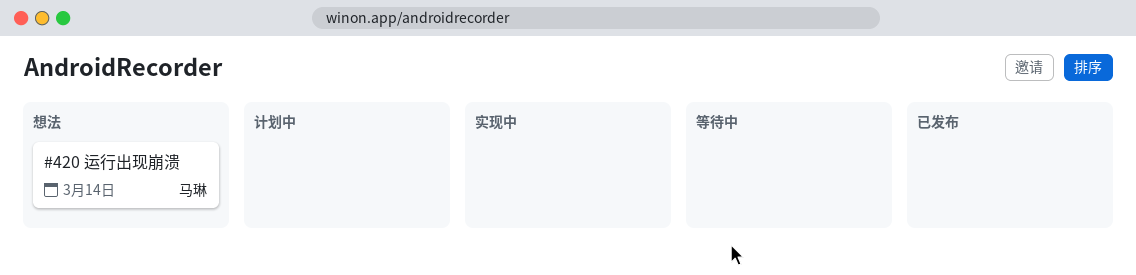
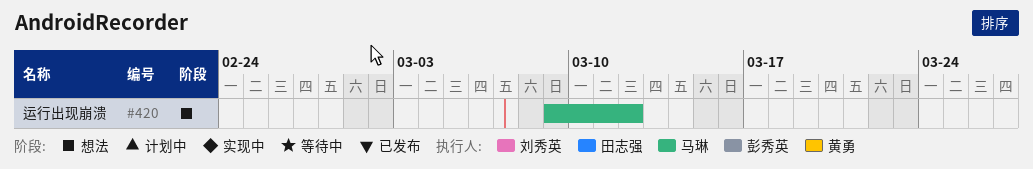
#420, due: Mar 14 -> Mar 12

